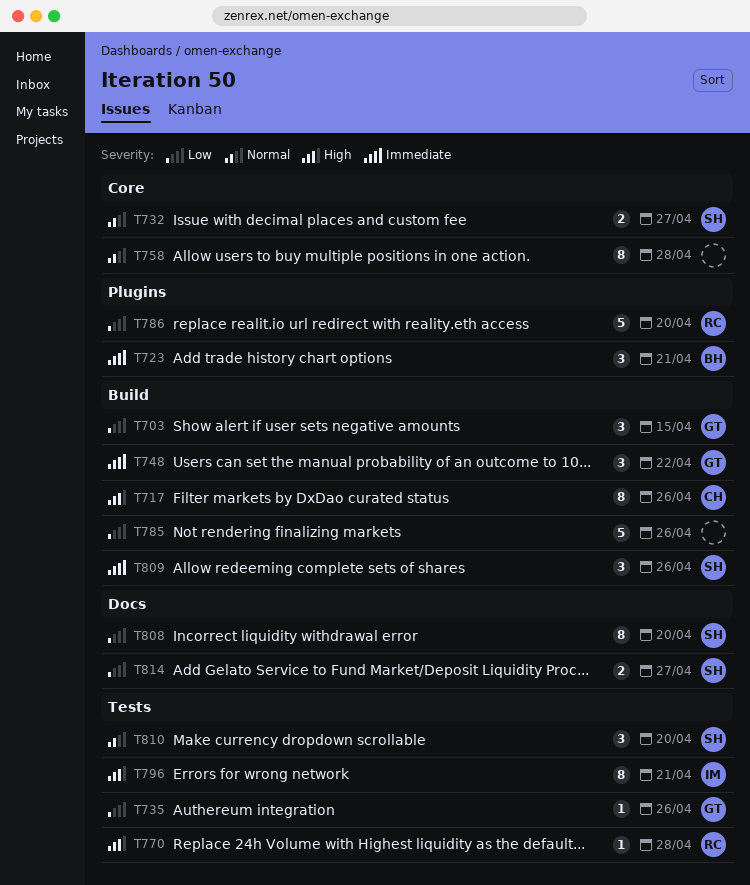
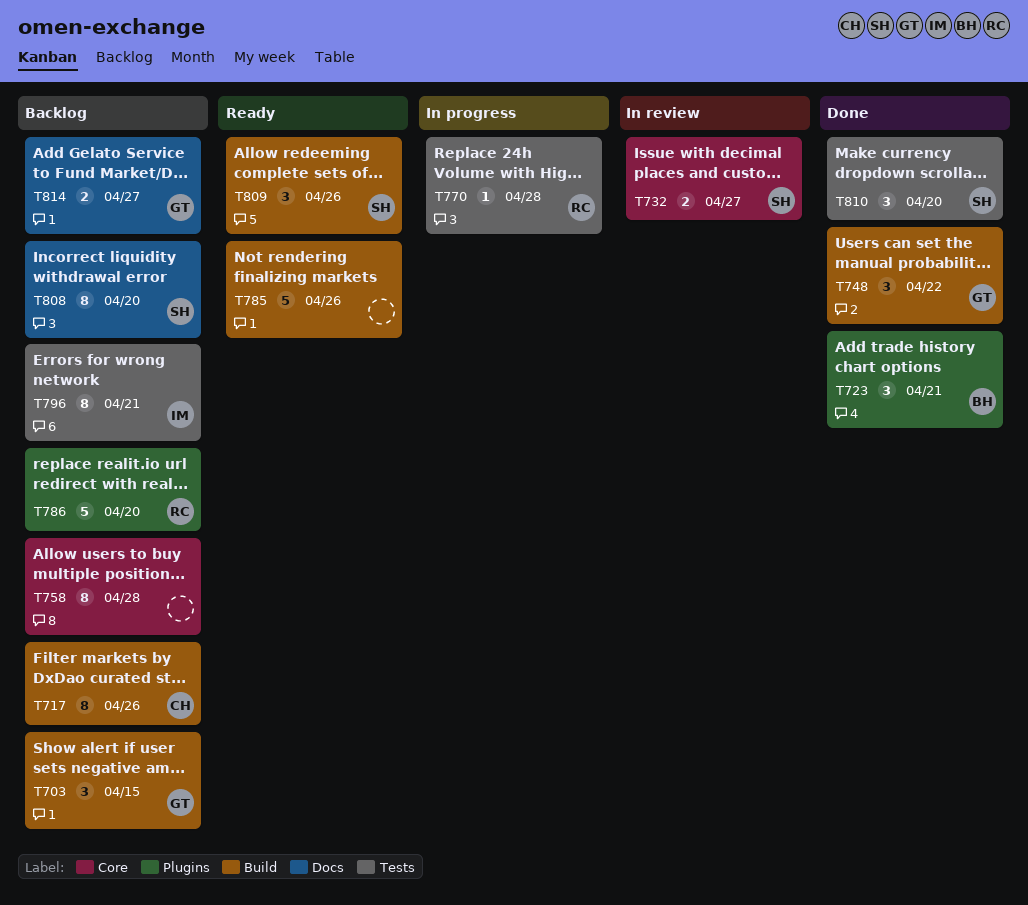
T735: present -> none
T814, owner: SH -> GT

